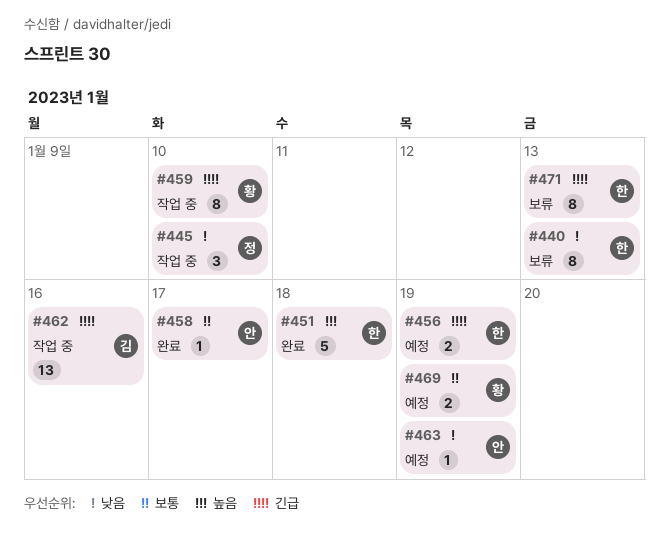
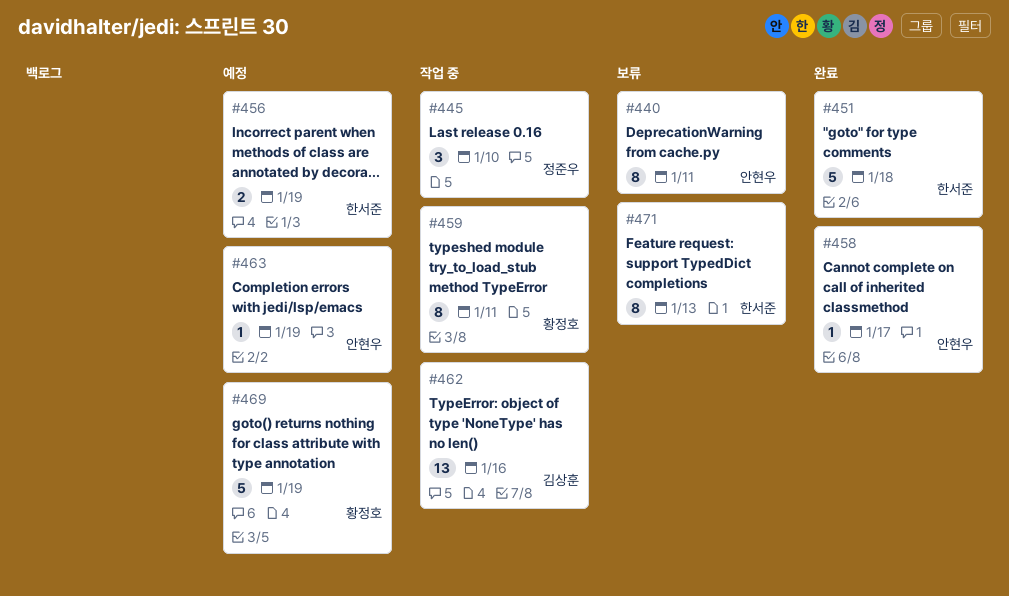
#440, owner: 한서준 -> 안현우
#440, due: Jan 13 -> Jan 11
#459, due: Jan 10 -> Jan 11
#469, estimate: 2 -> 5

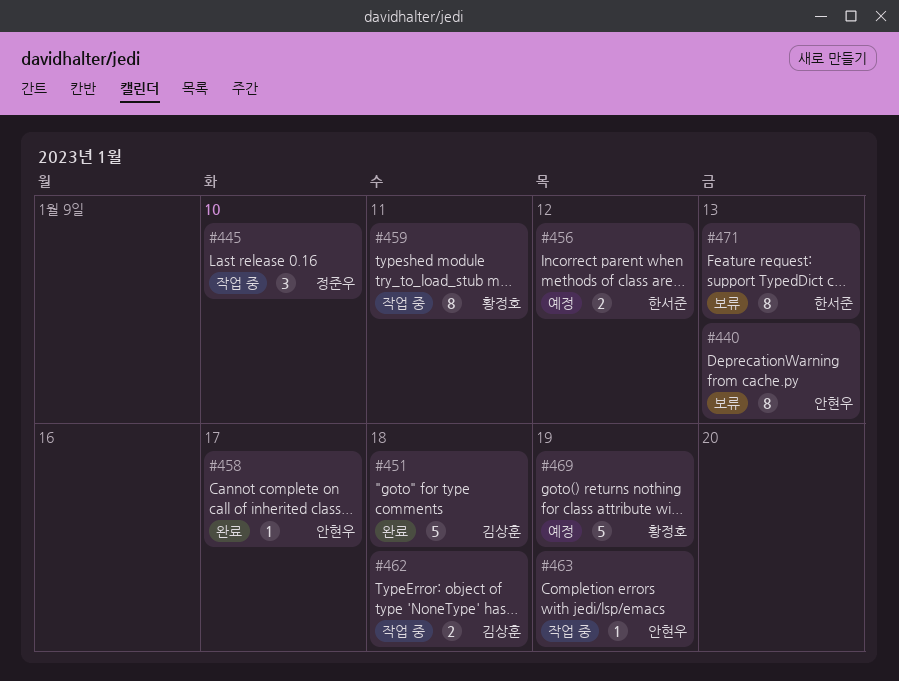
#440, due: Jan 11 -> Jan 13
#451, owner: 한서준 -> 김상훈
#456, due: Jan 19 -> Jan 12
#462, estimate: 13 -> 2
#462, due: Jan 16 -> Jan 18
#463, status: 예정 -> 작업 중

